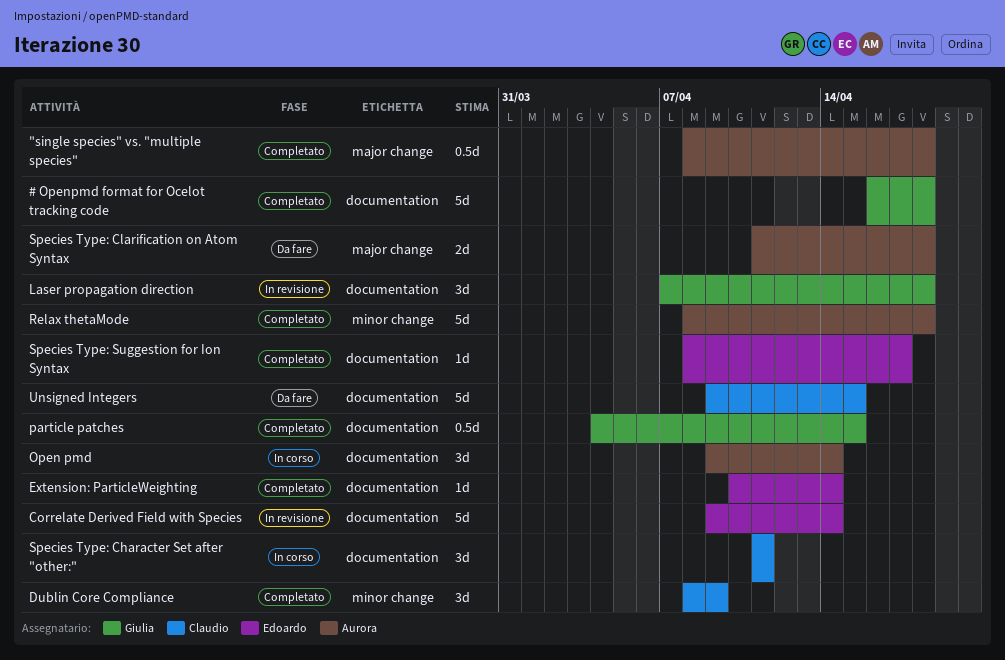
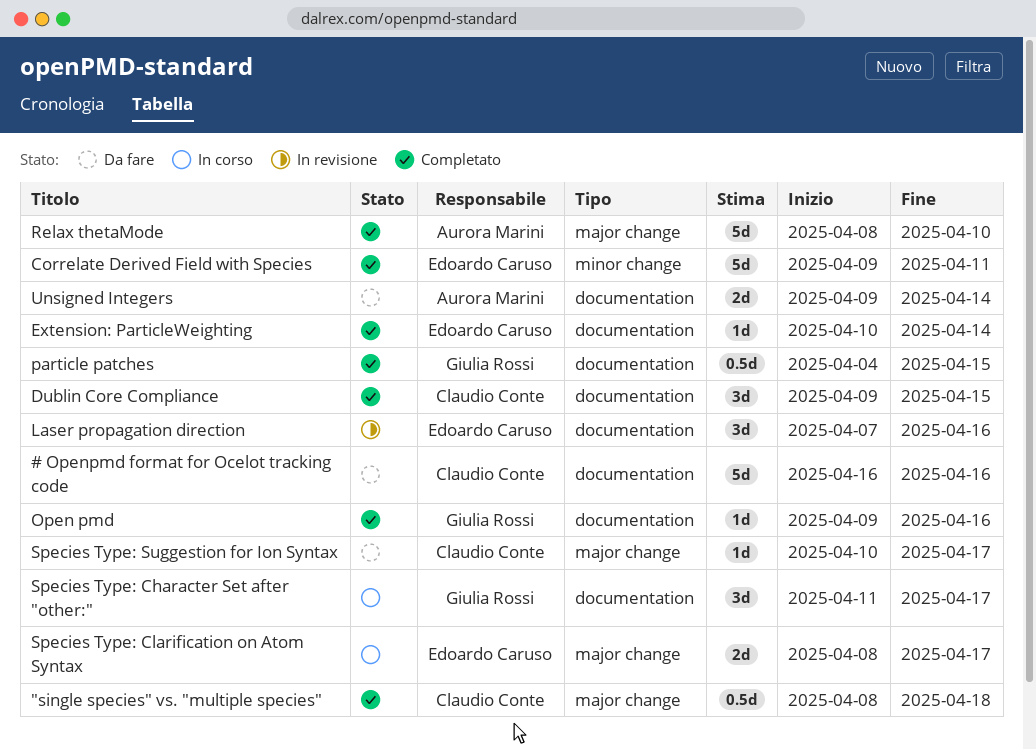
"single species" vs. "multiple species", owner: Aurora Marini -> Claudio Conte
# Openpmd format for Ocelot tracking code, status: Completato -> Da fare
# Openpmd format for Ocelot tracking code, owner: Giulia Rossi -> Claudio Conte
# Openpmd format for Ocelot tracking code, due: Apr 18 -> Apr 16
Correlate Derived Field with Species, status: In revisione -> Completato
Correlate Derived Field with Species, label: documentation -> minor change
Correlate Derived Field with Species, due: Apr 14 -> Apr 11
Dublin Core Compliance, label: minor change -> documentation
Dublin Core Compliance, start: Apr 8 -> Apr 9
Dublin Core Compliance, due: Apr 9 -> Apr 15
Laser propagation direction, owner: Giulia Rossi -> Edoardo Caruso
Laser propagation direction, due: Apr 18 -> Apr 16
Open pmd, status: In corso -> Completato
Open pmd, owner: Aurora Marini -> Giulia Rossi
Open pmd, estimate: 3d -> 1d
Open pmd, due: Apr 14 -> Apr 16
Relax thetaMode, label: minor change -> major change
Relax thetaMode, due: Apr 18 -> Apr 10
Species Type: Character Set after "other:", owner: Claudio Conte -> Giulia Rossi
Species Type: Character Set after "other:", due: Apr 11 -> Apr 17
Species Type: Clarification on Atom Syntax, status: Da fare -> In corso
Species Type: Clarification on Atom Syntax, owner: Aurora Marini -> Edoardo Caruso
Species Type: Clarification on Atom Syntax, start: Apr 11 -> Apr 8
Species Type: Clarification on Atom Syntax, due: Apr 18 -> Apr 17
Species Type: Suggestion for Ion Syntax, status: Completato -> Da fare
Species Type: Suggestion for Ion Syntax, owner: Edoardo Caruso -> Claudio Conte
Species Type: Suggestion for Ion Syntax, label: documentation -> major change
Species Type: Suggestion for Ion Syntax, start: Apr 8 -> Apr 10
Unsigned Integers, owner: Claudio Conte -> Aurora Marini
Unsigned Integers, estimate: 5d -> 2d
Unsigned Integers, due: Apr 15 -> Apr 14

